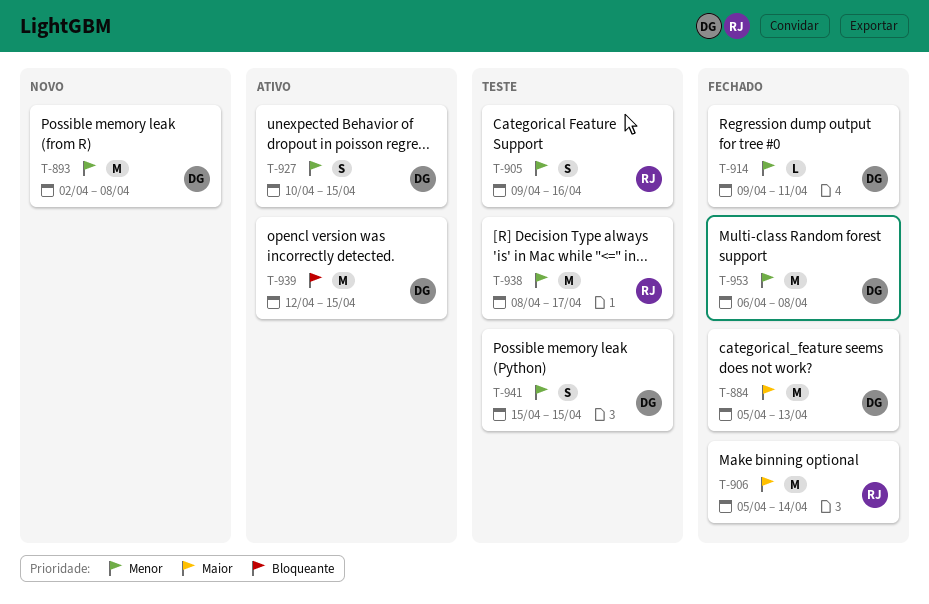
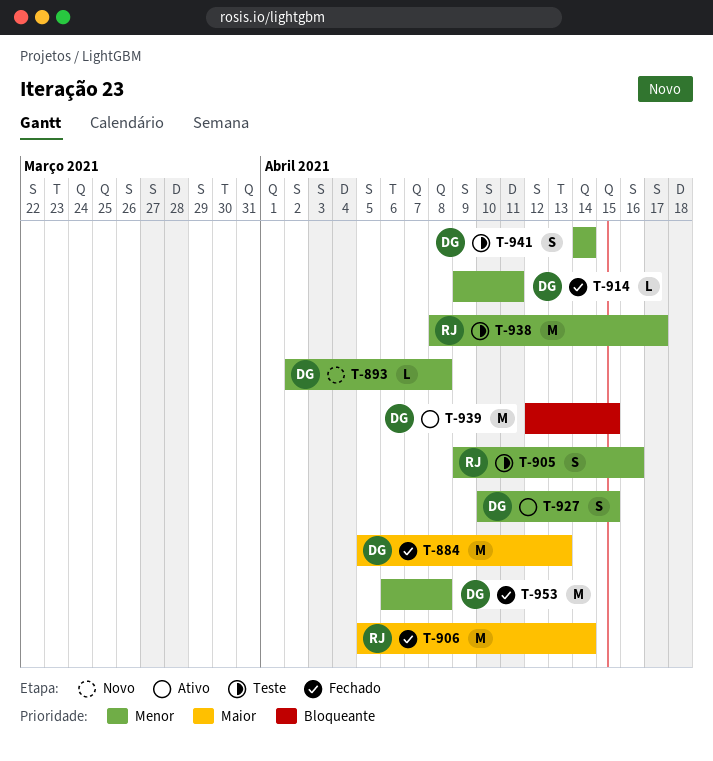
T-893, estimate: M -> L
T-941, start: Apr 15 -> Apr 14
T-941, due: Apr 15 -> Apr 14

